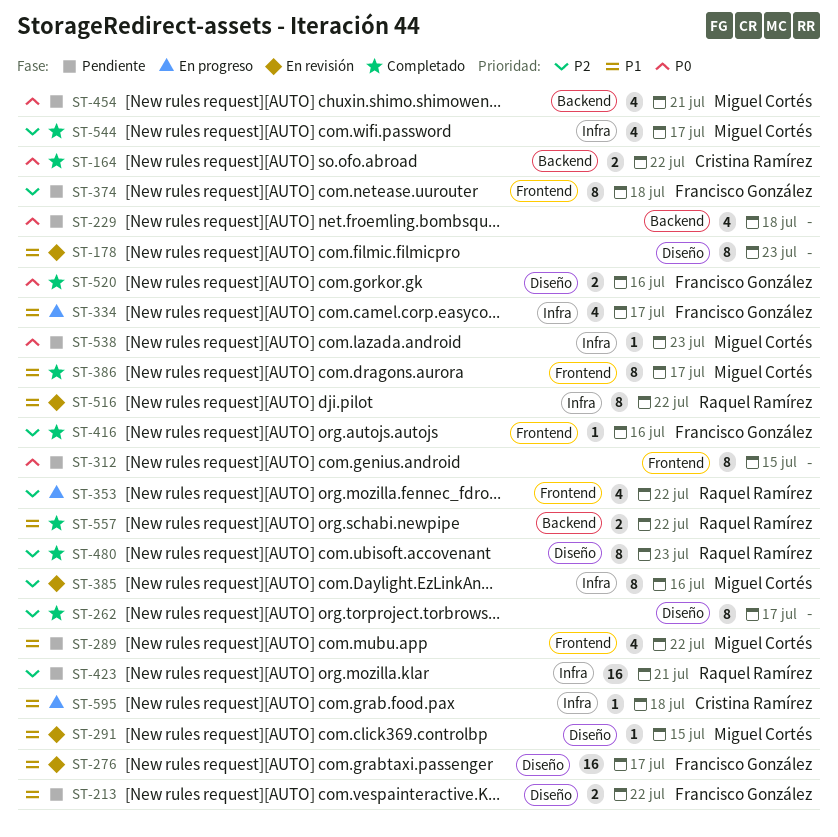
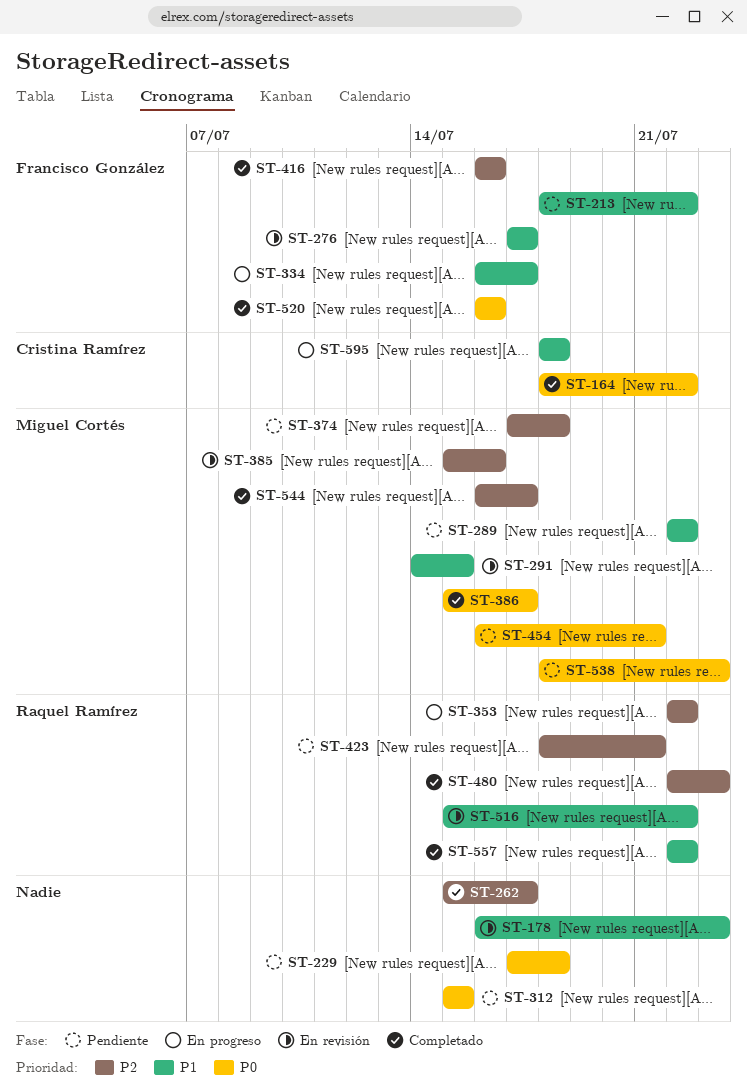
ST-374, owner: Francisco González -> Miguel Cortés
ST-386, priority: P1 -> P0

